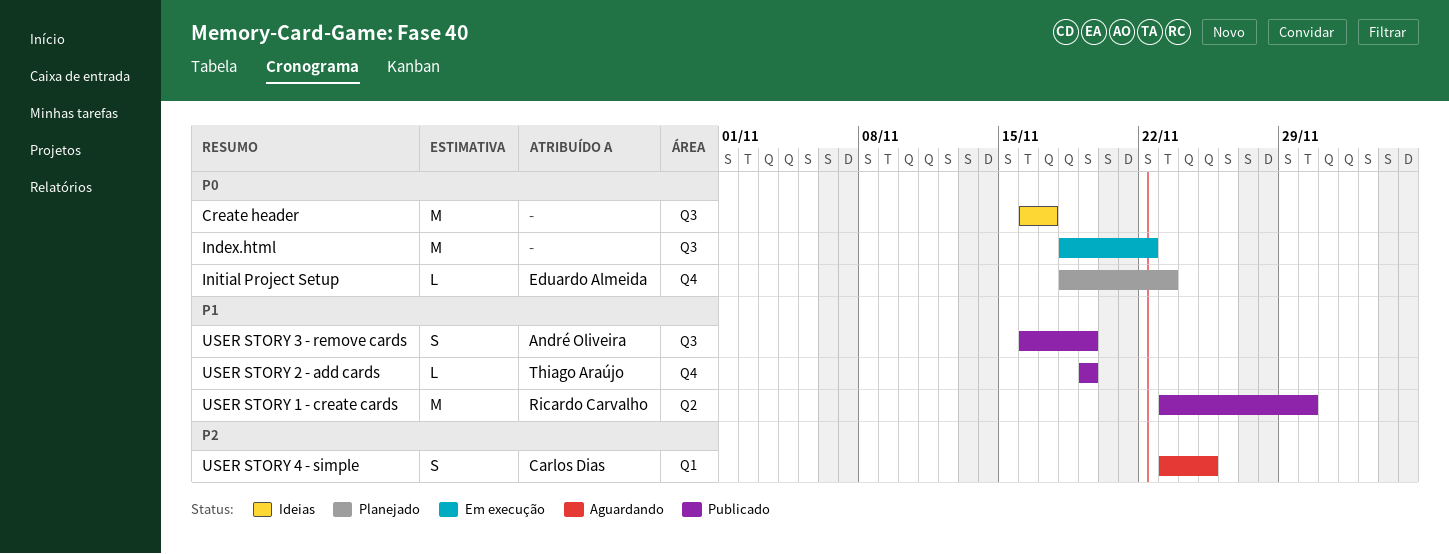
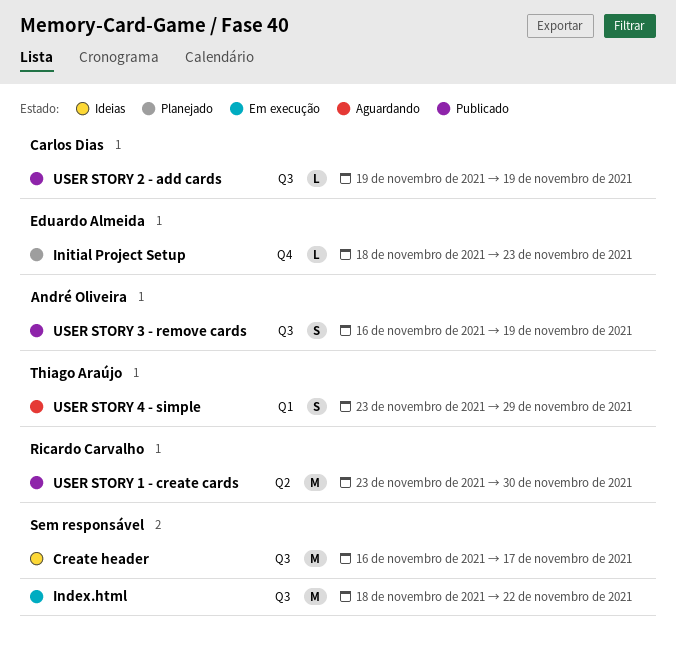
USER STORY 2 - add cards, owner: Thiago Araújo -> Carlos Dias
USER STORY 2 - add cards, label: Q4 -> Q3
USER STORY 4 - simple, owner: Carlos Dias -> Thiago Araújo
USER STORY 4 - simple, due: Nov 25 -> Nov 29

